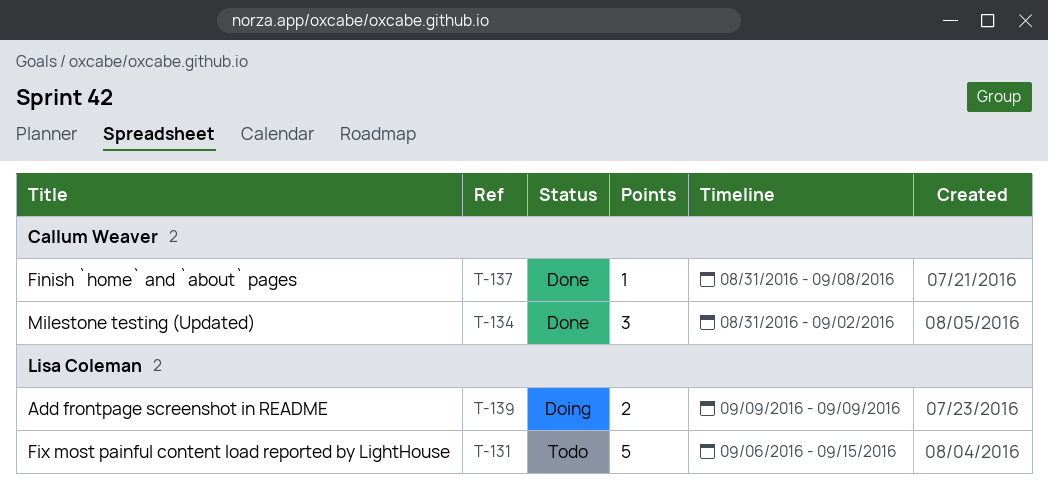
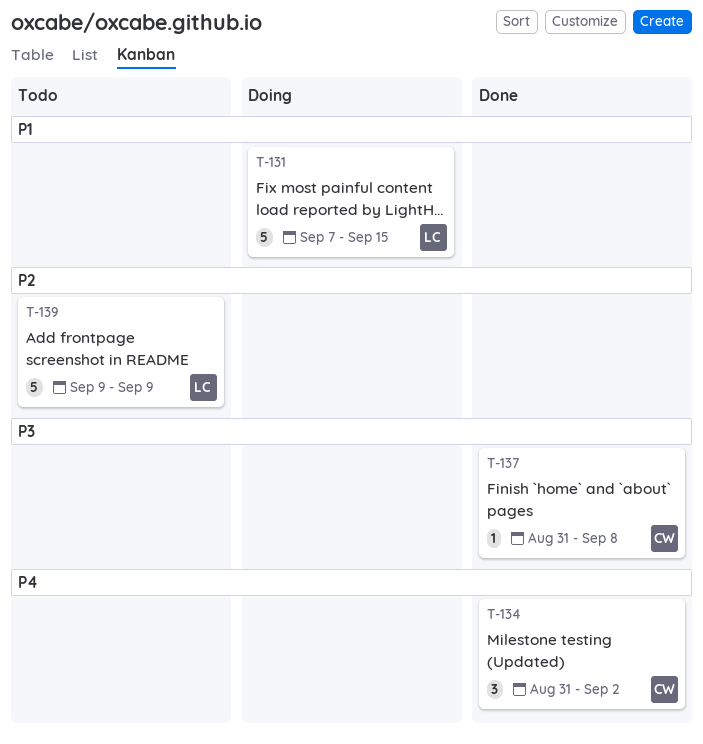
T-131, status: Todo -> Doing
T-131, start: Sep 6 -> Sep 7
T-139, status: Doing -> Todo
T-139, estimate: 2 -> 5

